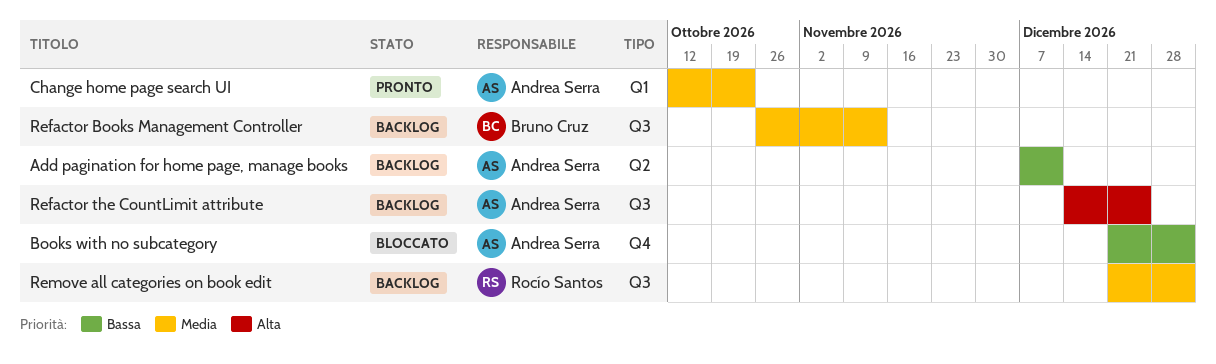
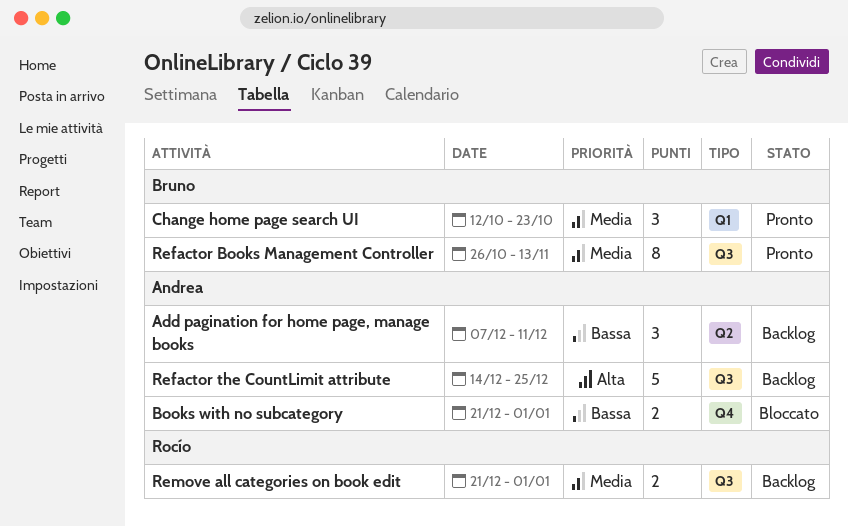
Change home page search UI, owner: Andrea Serra -> Bruno Cruz
Refactor Books Management Controller, status: Backlog -> Pronto

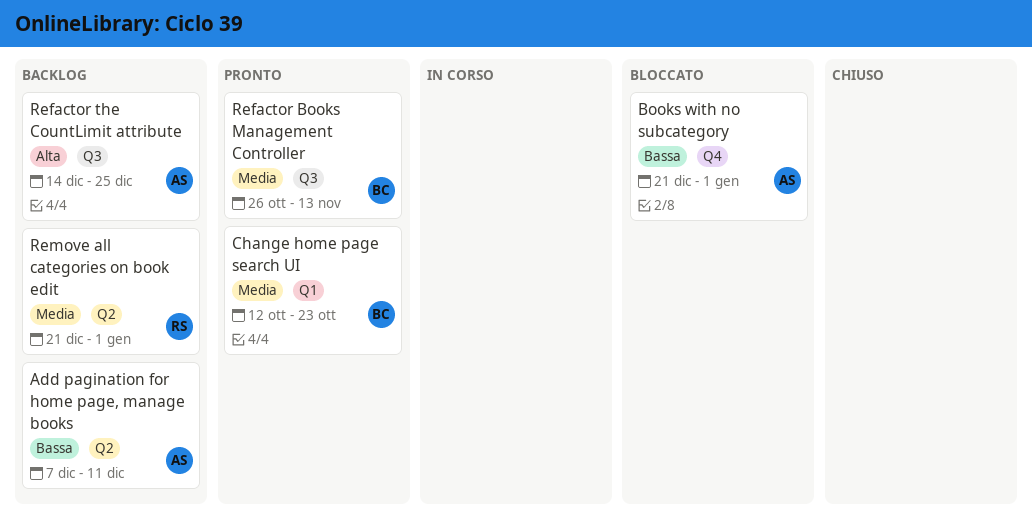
Remove all categories on book edit, label: Q3 -> Q2

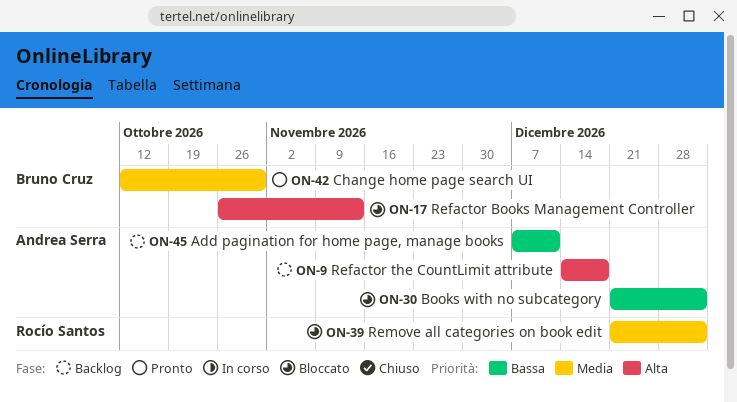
Change home page search UI, due: Oct 23 -> Oct 30
Refactor Books Management Controller, status: Pronto -> Bloccato
Refactor Books Management Controller, priority: Media -> Alta
Refactor the CountLimit attribute, due: Dec 25 -> Dec 18
Remove all categories on book edit, status: Backlog -> Bloccato

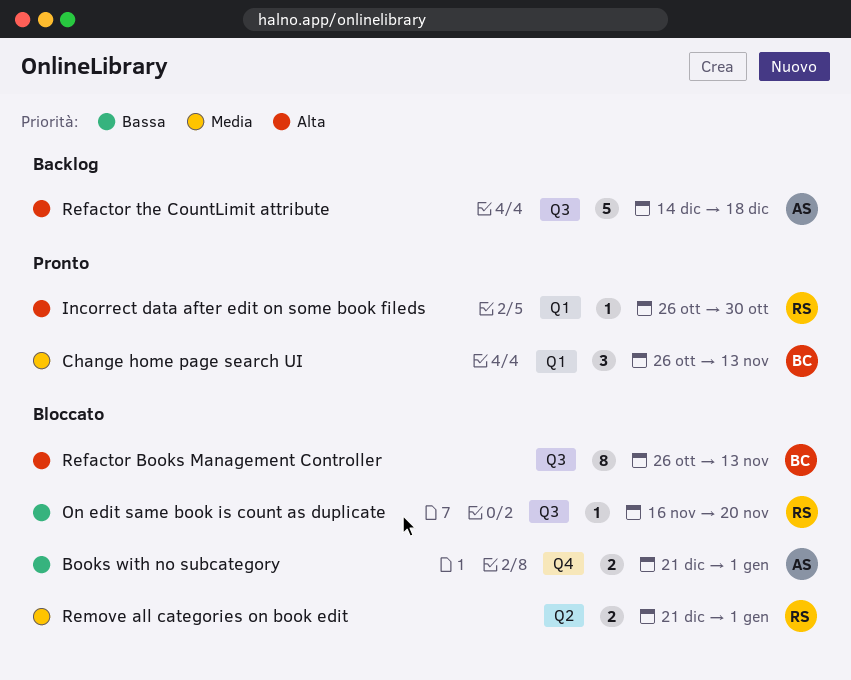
Add pagination for home page, manage books: present -> none
Change home page search UI, start: Oct 12 -> Oct 26
Change home page search UI, due: Oct 30 -> Nov 13
Incorrect data after edit on some book fileds: none -> present
On edit same book is count as duplicate: none -> present

